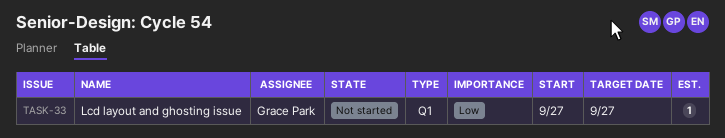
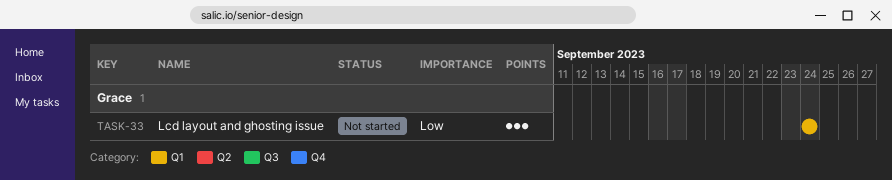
TASK-33, estimate: 1 -> 3
TASK-33, start: Sep 27 -> Sep 24
TASK-33, due: Sep 27 -> Sep 24

